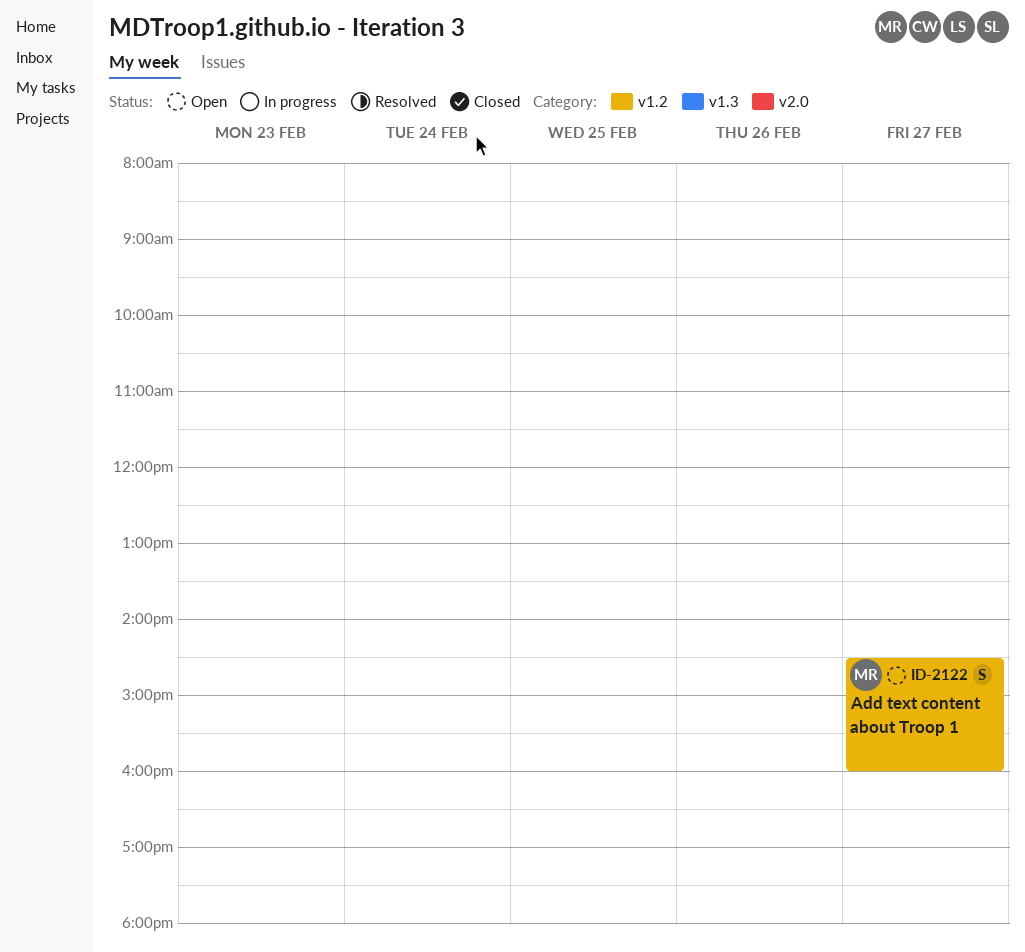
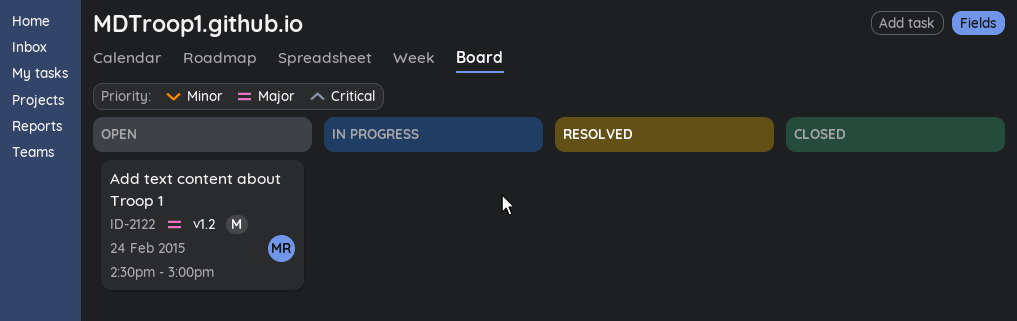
ID-2122, estimate: S -> M
ID-2122, day: Feb 27 -> Feb 24
ID-2122, ends: 16:00 -> 15:00

